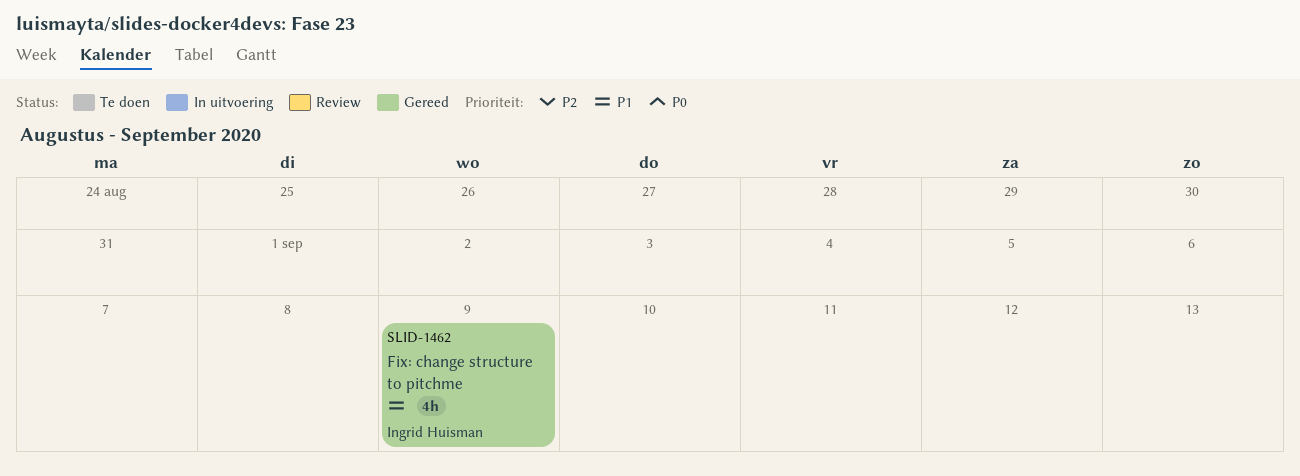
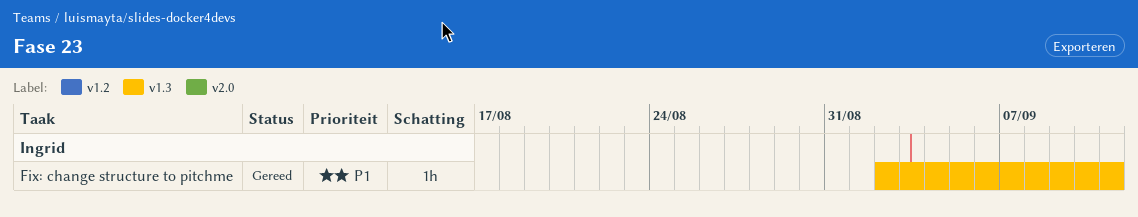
Fix: change structure to pitchme, estimate: 4h -> 1h
Fix: change structure to pitchme, due: Sep 9 -> Sep 11

